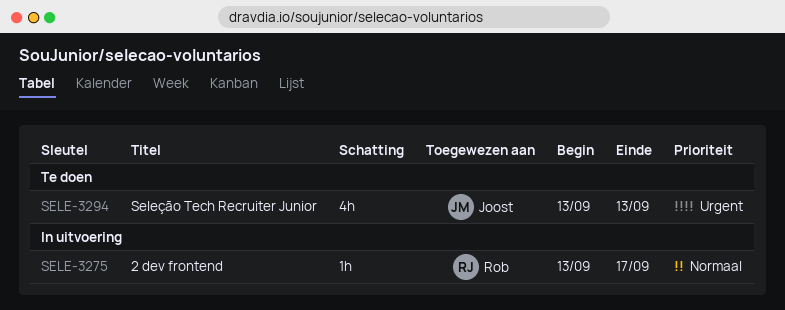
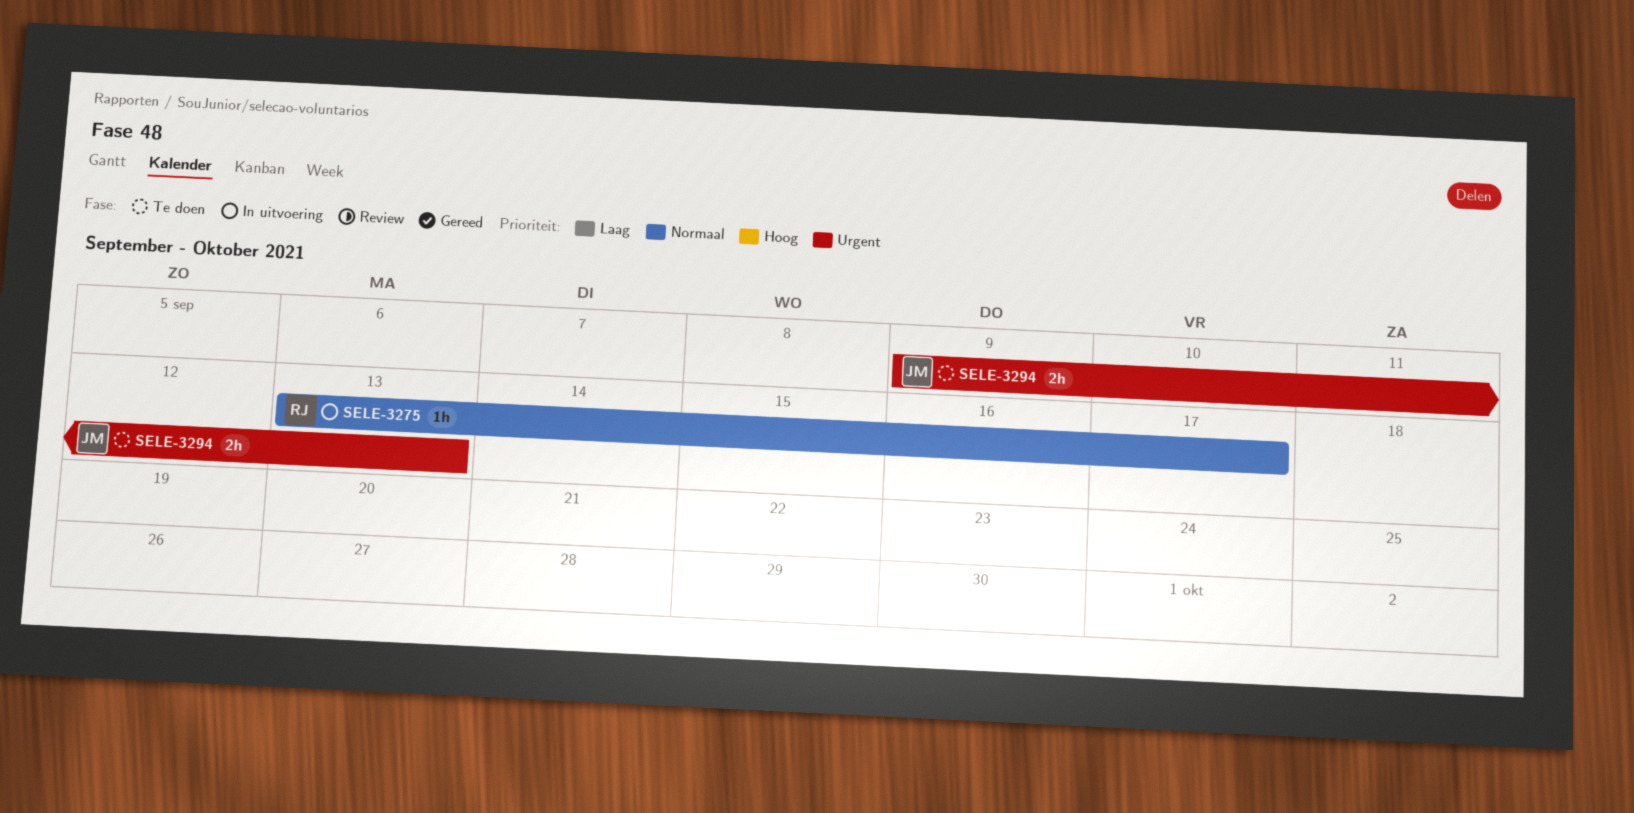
SELE-3294, estimate: 4h -> 2h
SELE-3294, start: Sep 13 -> Sep 9

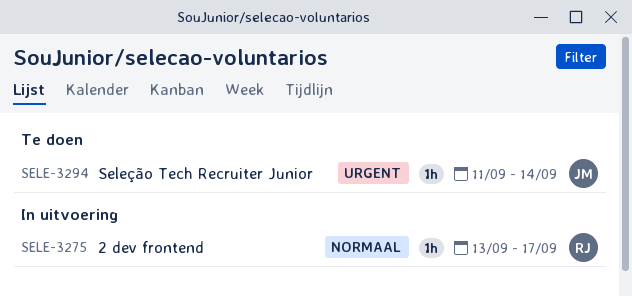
SELE-3294, estimate: 2h -> 1h
SELE-3294, start: Sep 9 -> Sep 11
SELE-3294, due: Sep 13 -> Sep 14

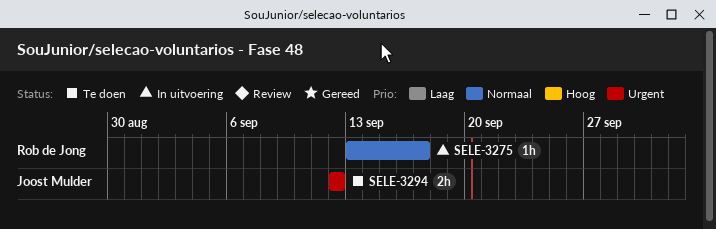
SELE-3294, estimate: 1h -> 2h
SELE-3294, start: Sep 11 -> Sep 12
SELE-3294, due: Sep 14 -> Sep 12

